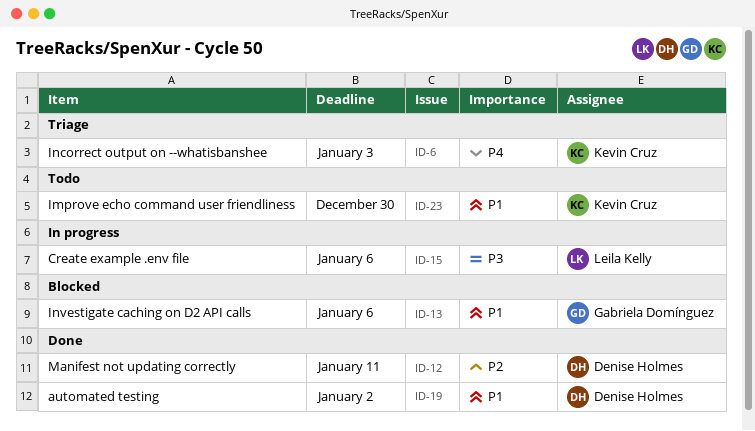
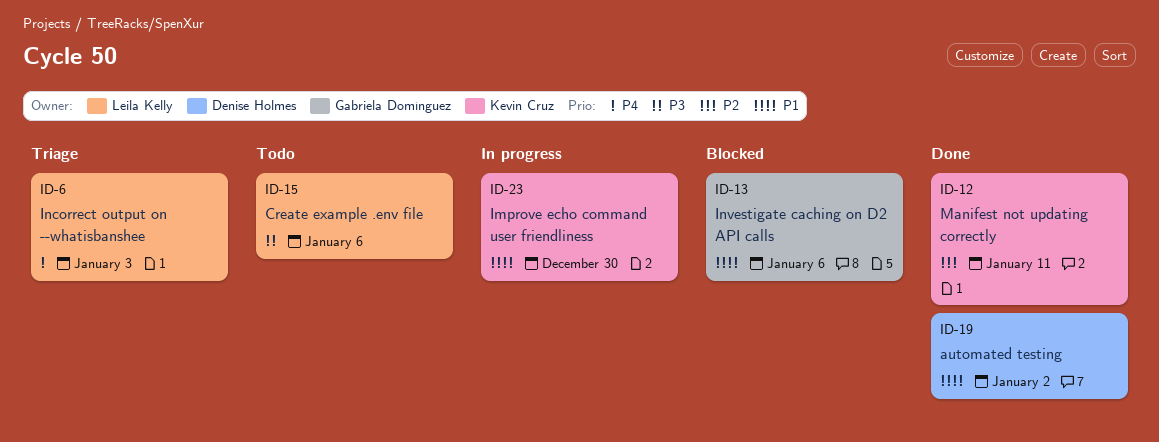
ID-6, owner: Kevin Cruz -> Leila Kelly
ID-12, owner: Denise Holmes -> Kevin Cruz
ID-15, status: In progress -> Todo
ID-23, status: Todo -> In progress

